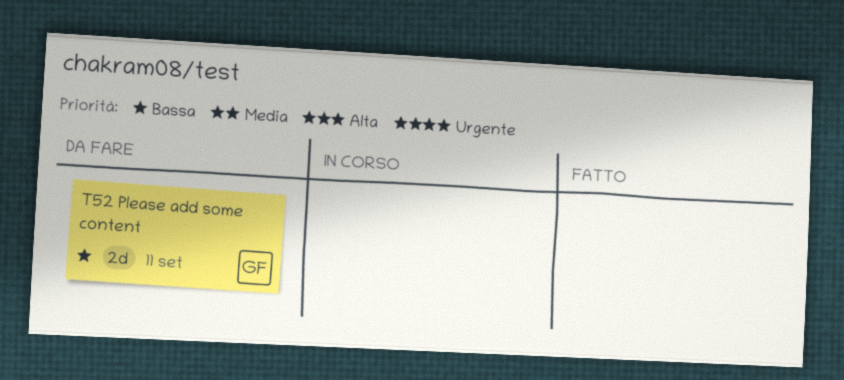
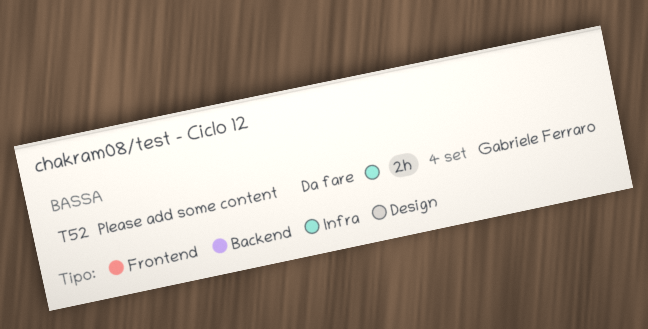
T52, estimate: 2d -> 2h
T52, due: Sep 11 -> Sep 4

